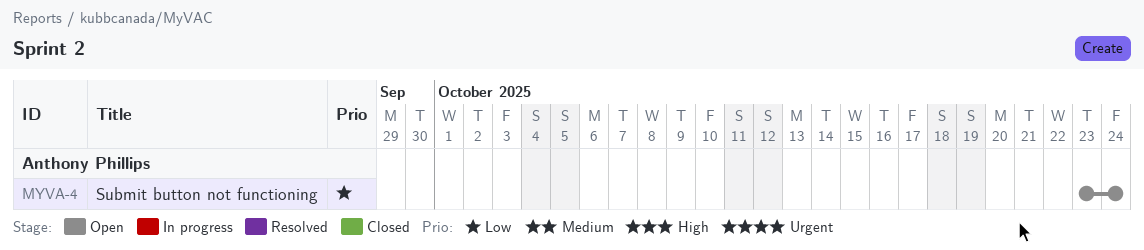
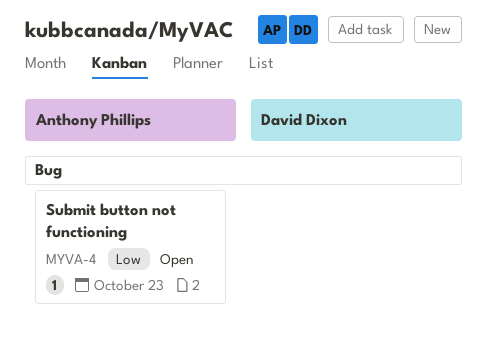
MYVA-4, due: Oct 24 -> Oct 23

